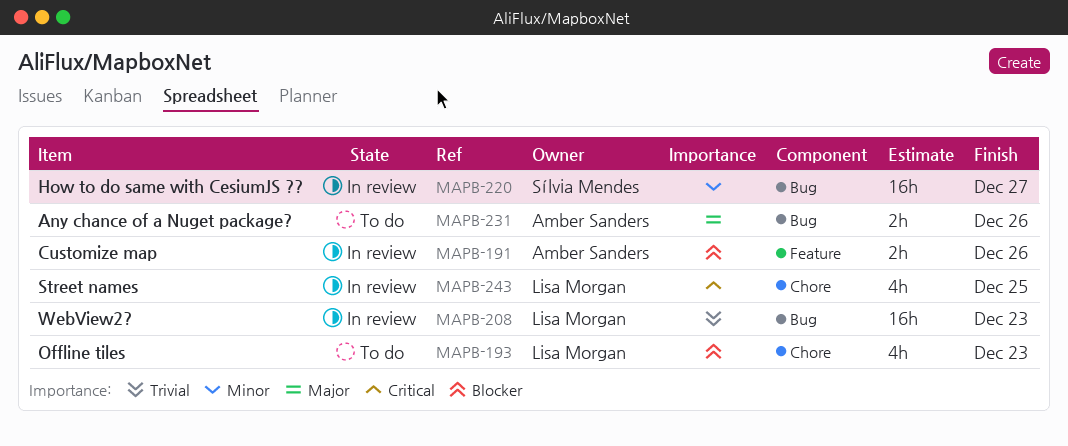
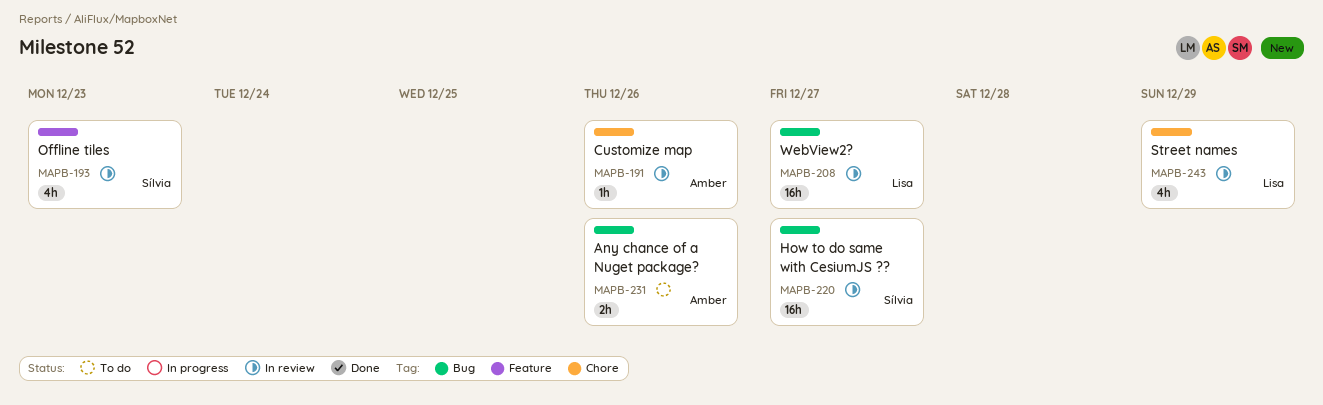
MAPB-191, label: Feature -> Chore
MAPB-191, estimate: 2h -> 1h
MAPB-193, status: To do -> In review
MAPB-193, owner: Lisa Morgan -> Sílvia Mendes
MAPB-193, label: Chore -> Feature
MAPB-208, due: Dec 23 -> Dec 27
MAPB-243, due: Dec 25 -> Dec 29

